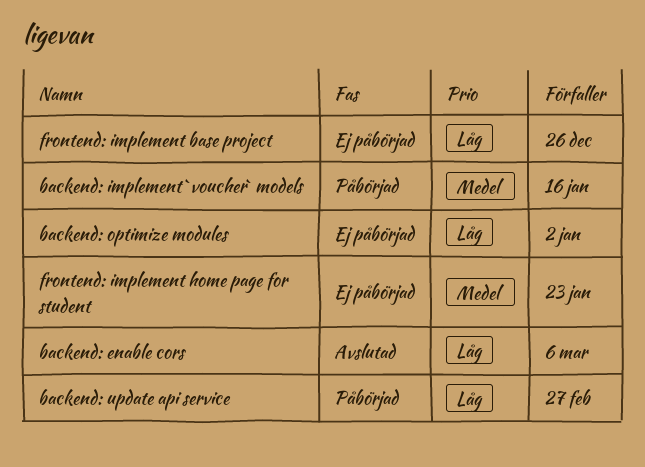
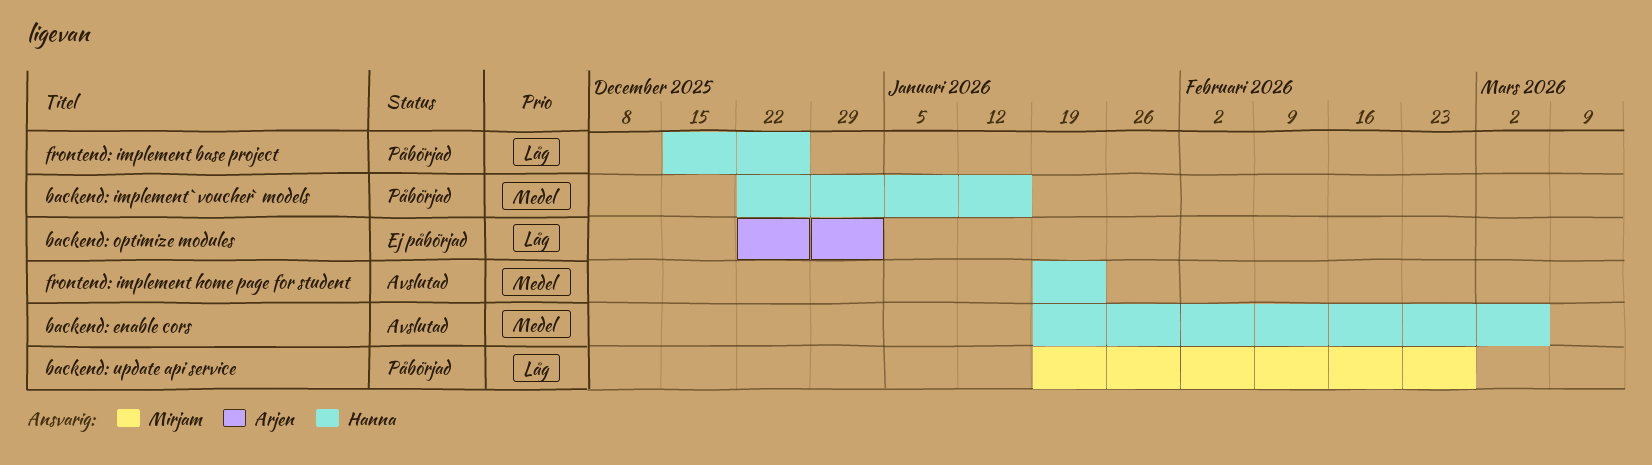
backend: enable cors, priority: Låg -> Medel
frontend: implement base project, status: Ej påbörjad -> Påbörjad
frontend: implement home page for student, status: Ej påbörjad -> Avslutad

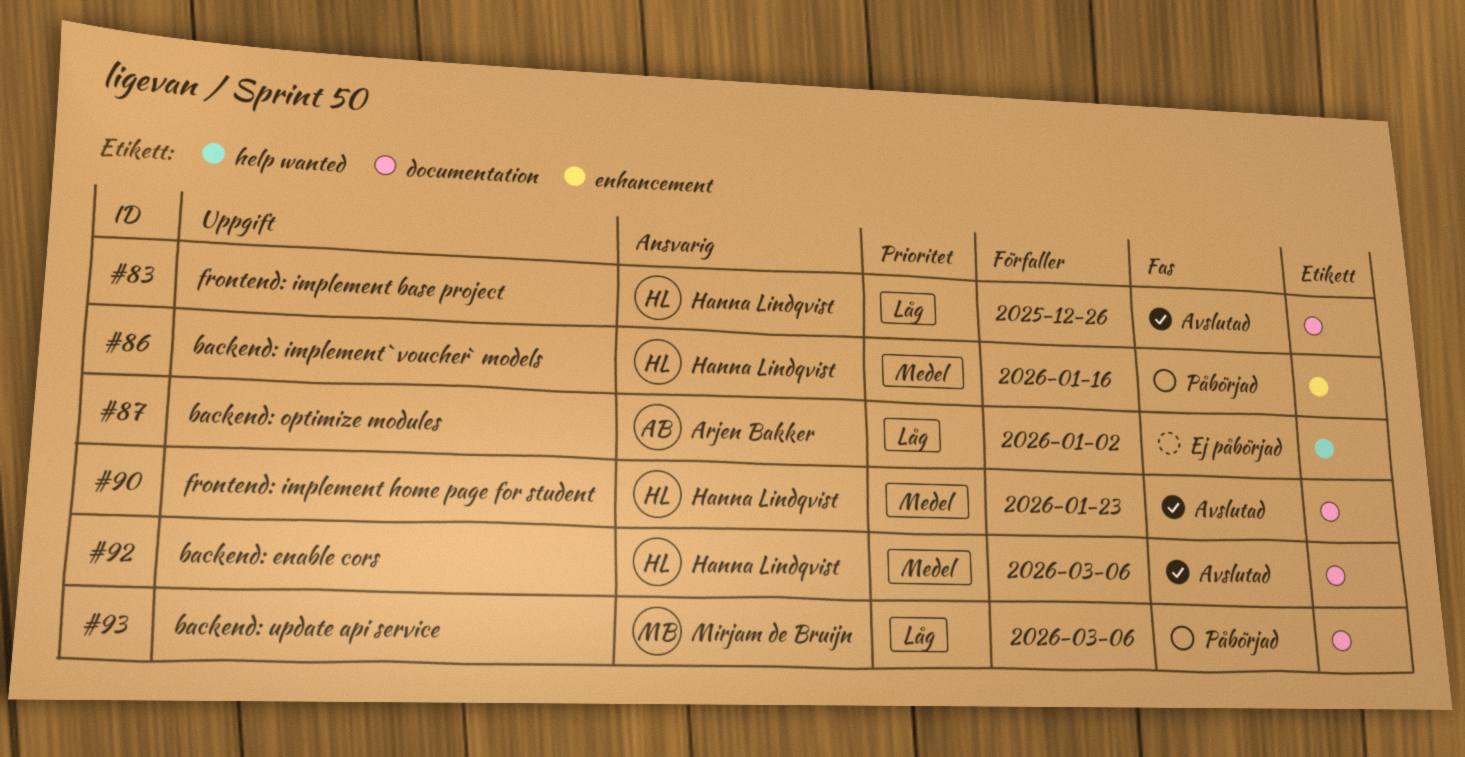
backend: update api service, due: Feb 27 -> Mar 6
frontend: implement base project, status: Påbörjad -> Avslutad

